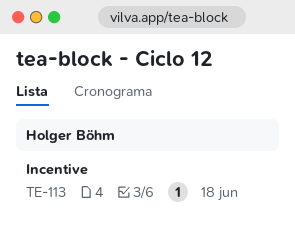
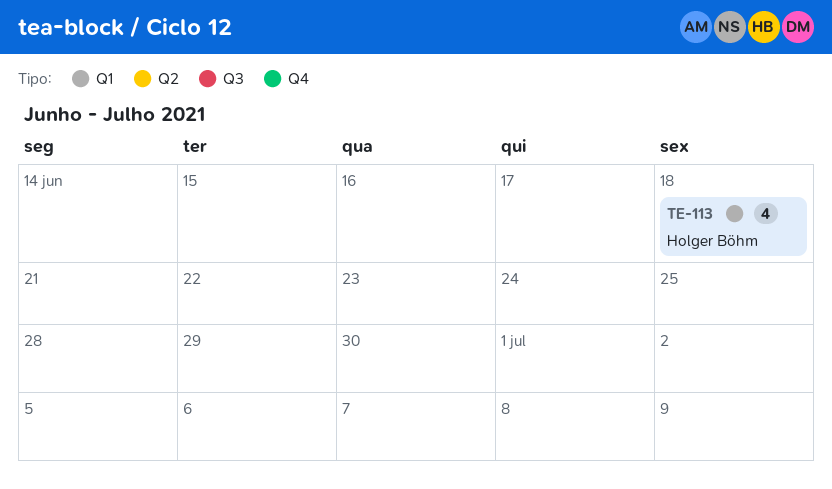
TE-113, estimate: 1 -> 4

